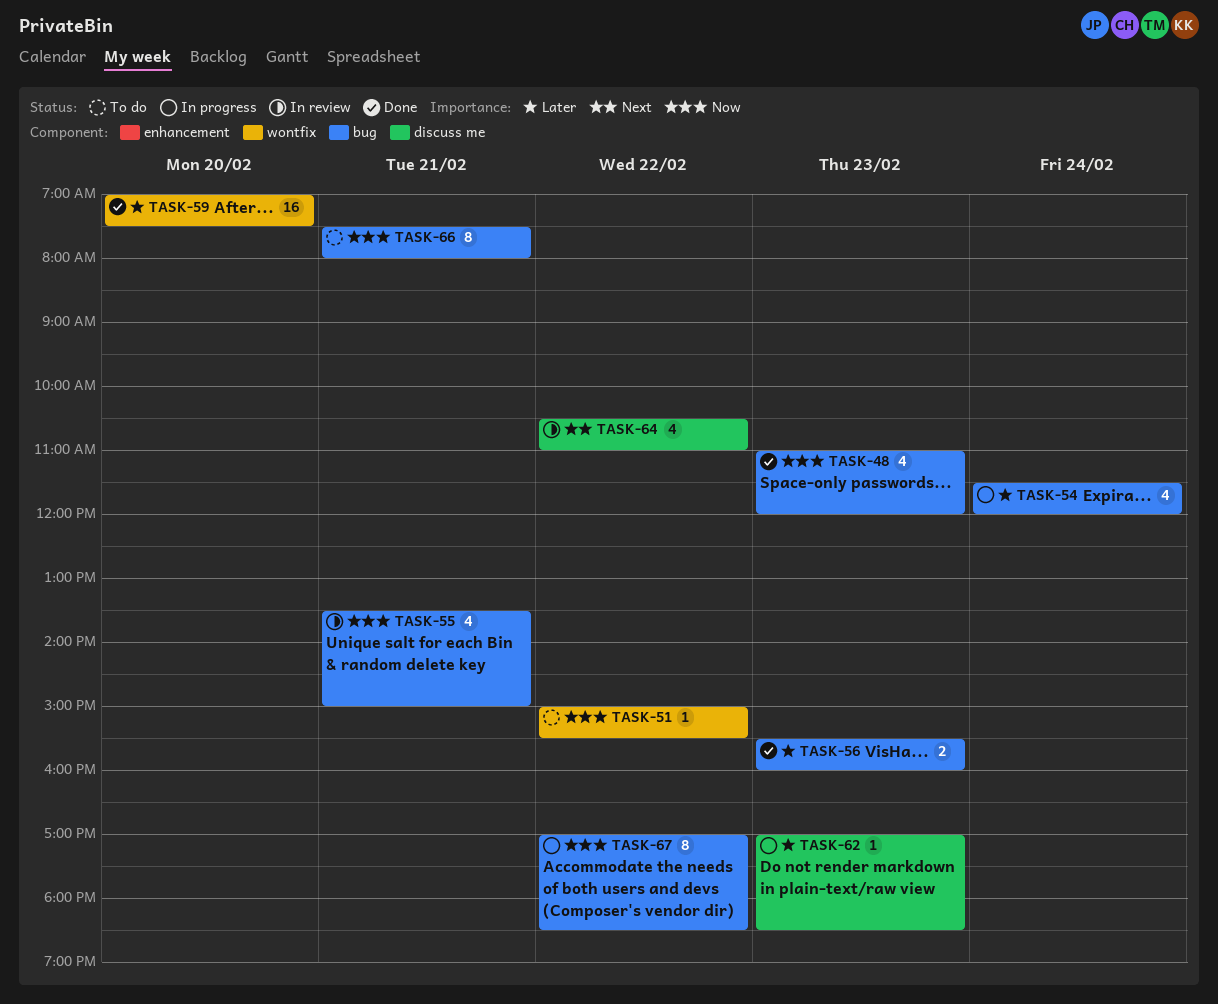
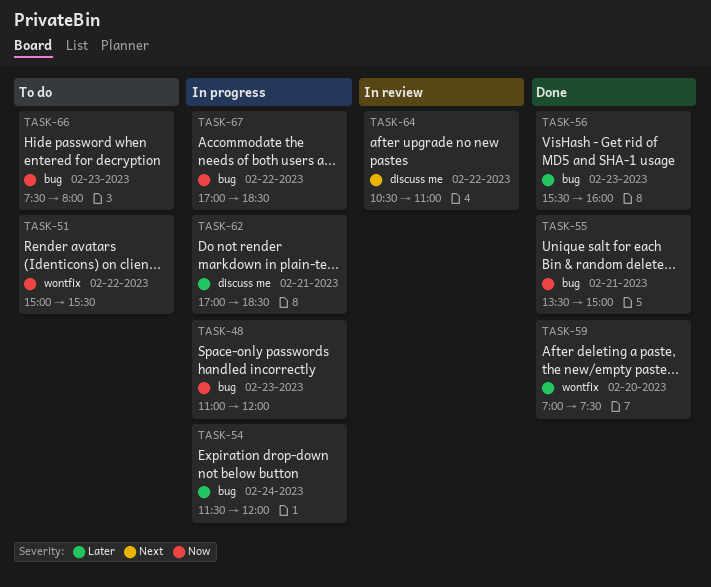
TASK-48, status: Done -> In progress
TASK-55, status: In review -> Done
TASK-62, day: Feb 23 -> Feb 21
TASK-66, day: Feb 21 -> Feb 23

